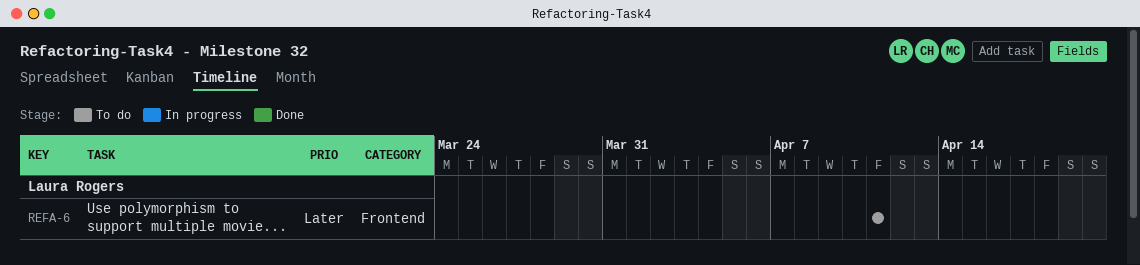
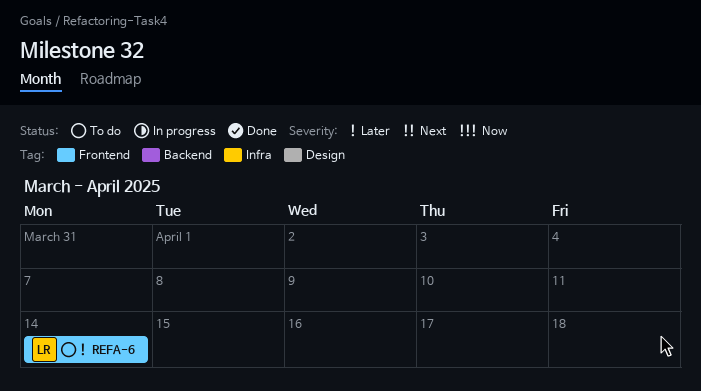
REFA-6, start: Apr 11 -> Apr 14
REFA-6, due: Apr 11 -> Apr 14

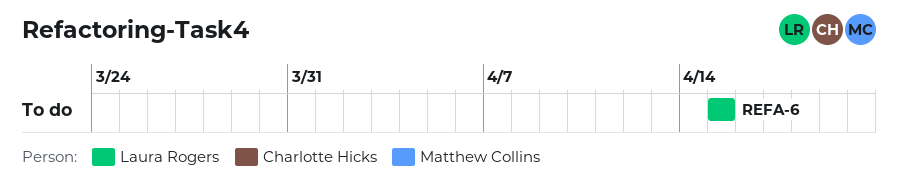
REFA-6, start: Apr 14 -> Apr 15
REFA-6, due: Apr 14 -> Apr 15

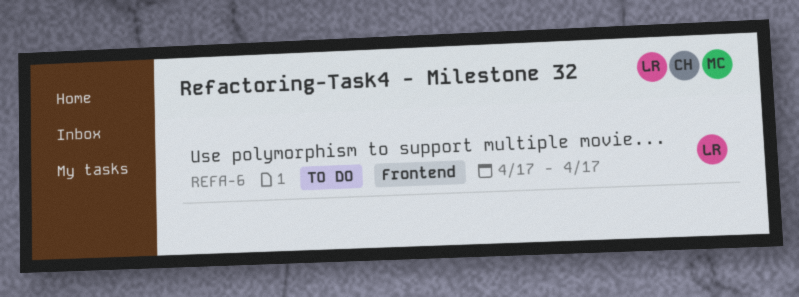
REFA-6, start: Apr 15 -> Apr 17
REFA-6, due: Apr 15 -> Apr 17

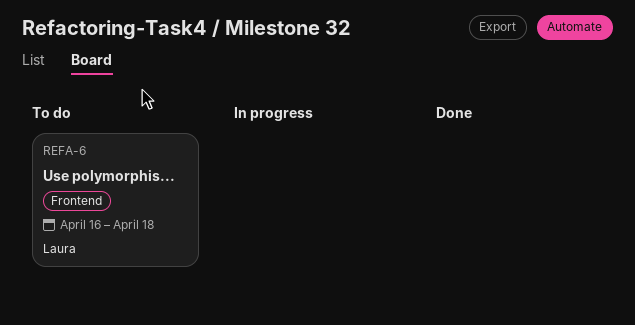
REFA-6, start: Apr 17 -> Apr 16
REFA-6, due: Apr 17 -> Apr 18

